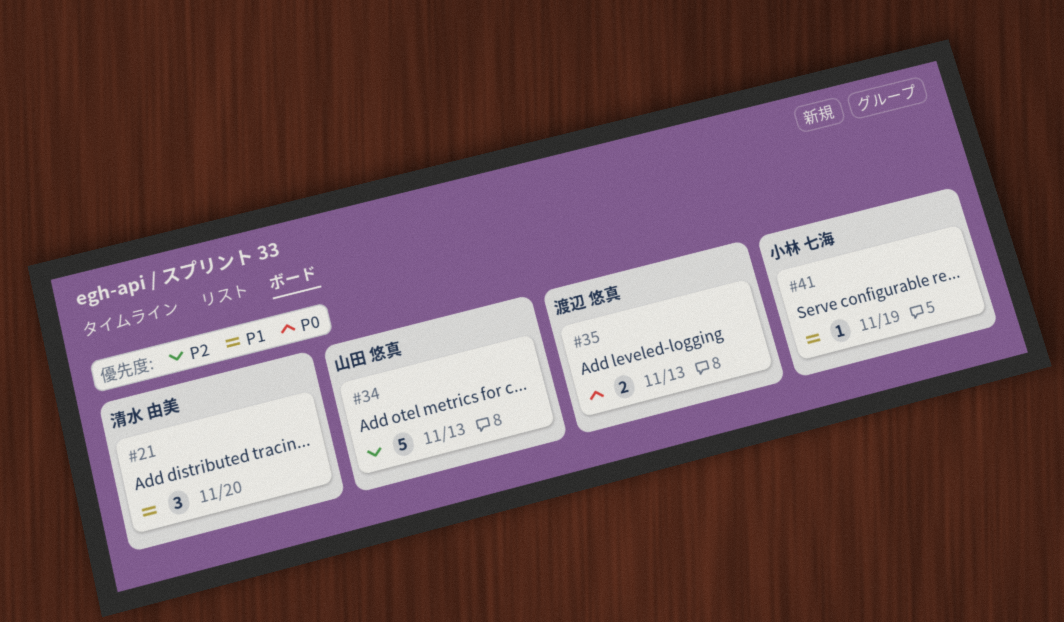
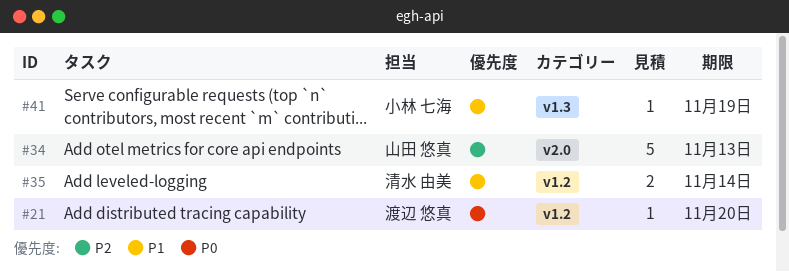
#21, owner: 清水 由美 -> 渡辺 悠真
#21, priority: P1 -> P0
#21, estimate: 3 -> 1
#35, owner: 渡辺 悠真 -> 清水 由美
#35, priority: P0 -> P1
#35, due: Nov 13 -> Nov 14

